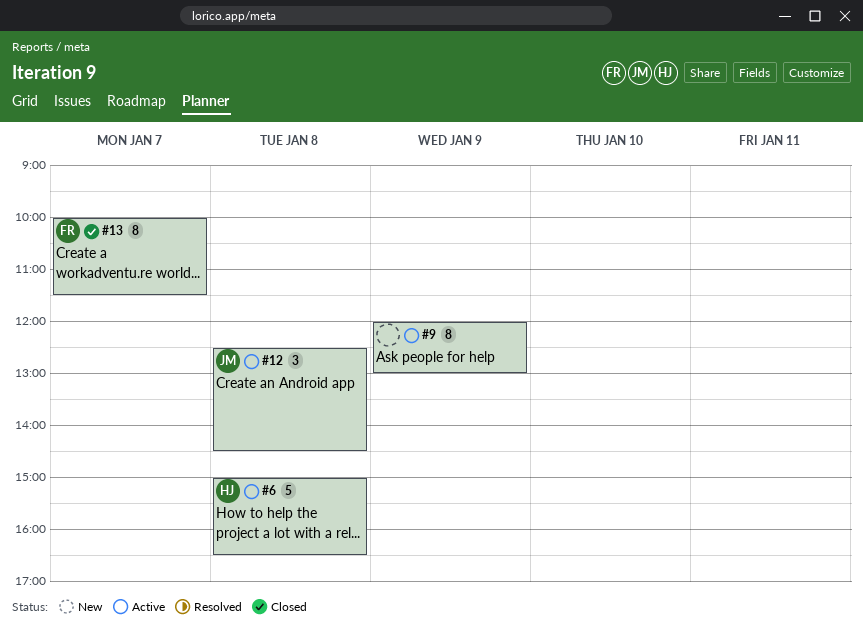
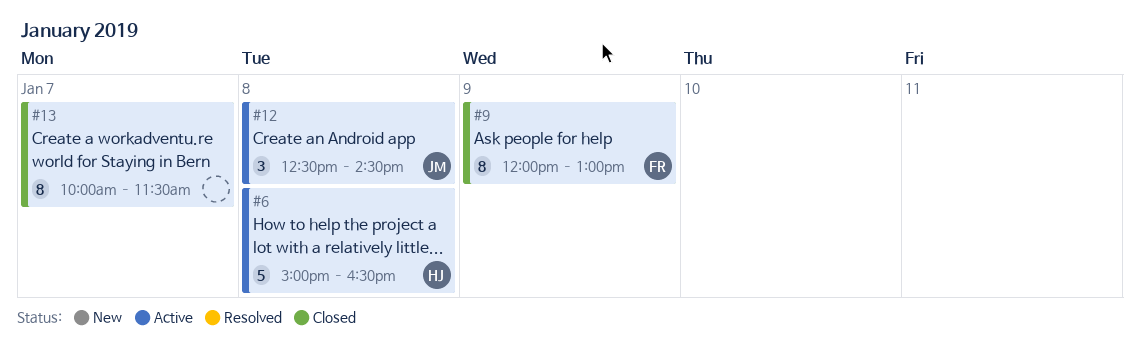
#9, status: Active -> Closed
#9, owner: none -> FR
#13, owner: FR -> none

